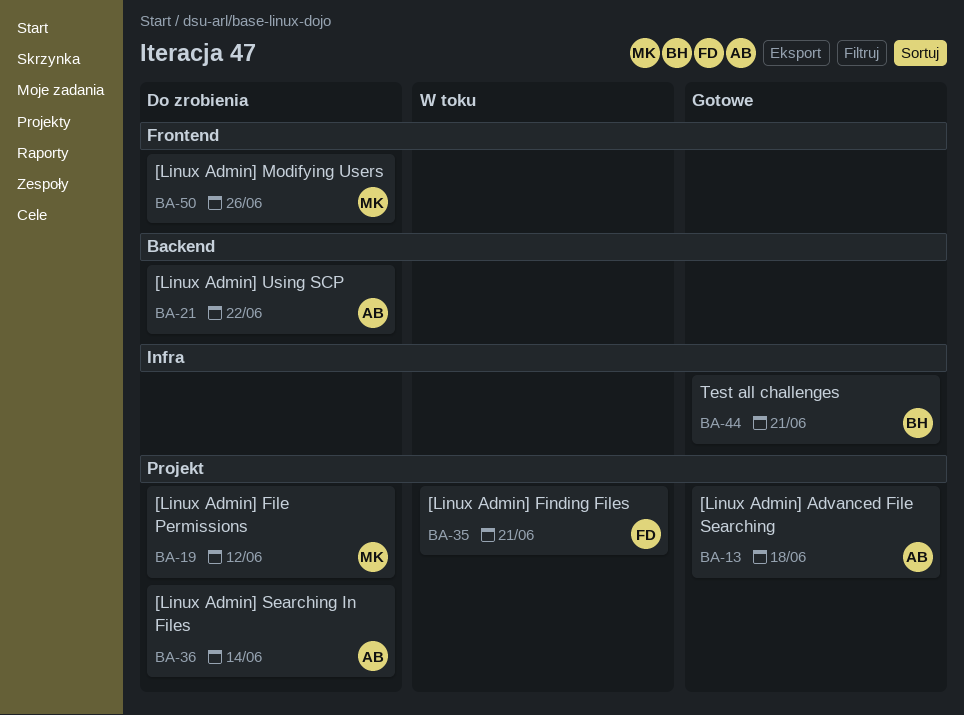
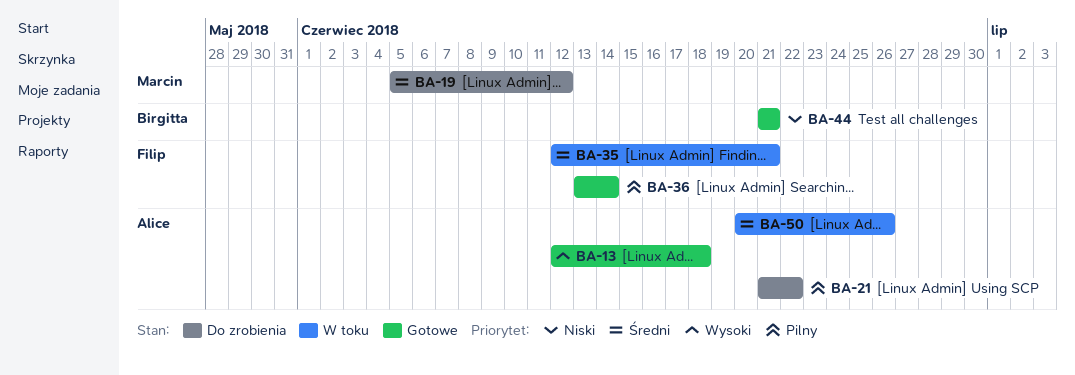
BA-36, status: Do zrobienia -> Gotowe
BA-36, owner: Alice -> Filip
BA-50, status: Do zrobienia -> W toku
BA-50, owner: Marcin -> Alice

